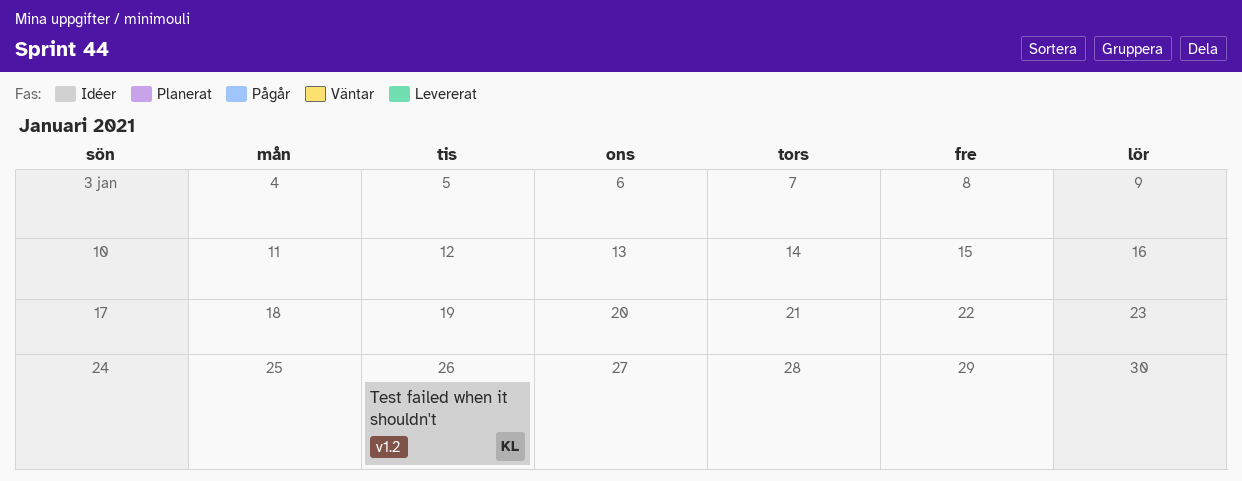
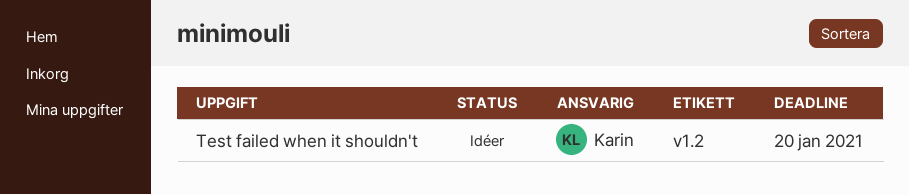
Test failed when it shouldn't, due: Jan 26 -> Jan 20

